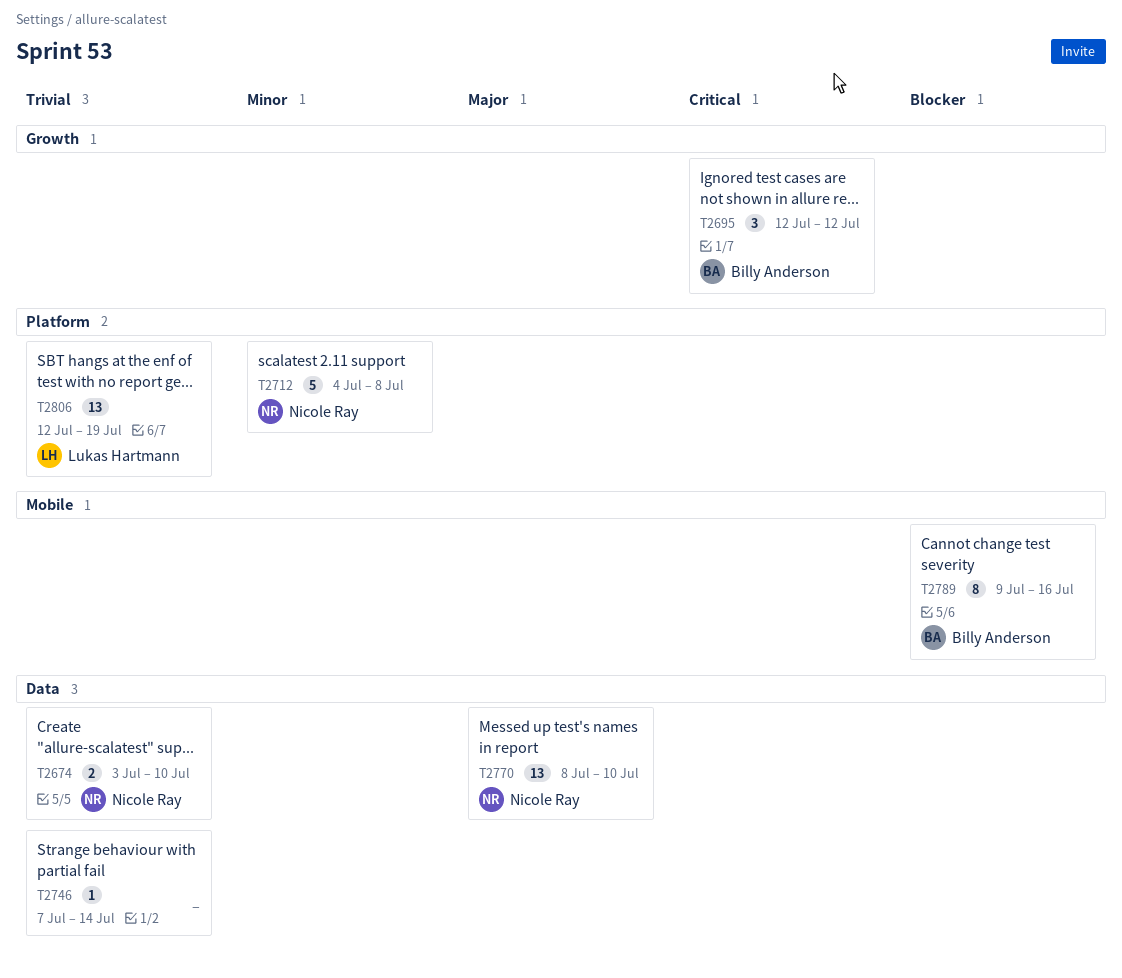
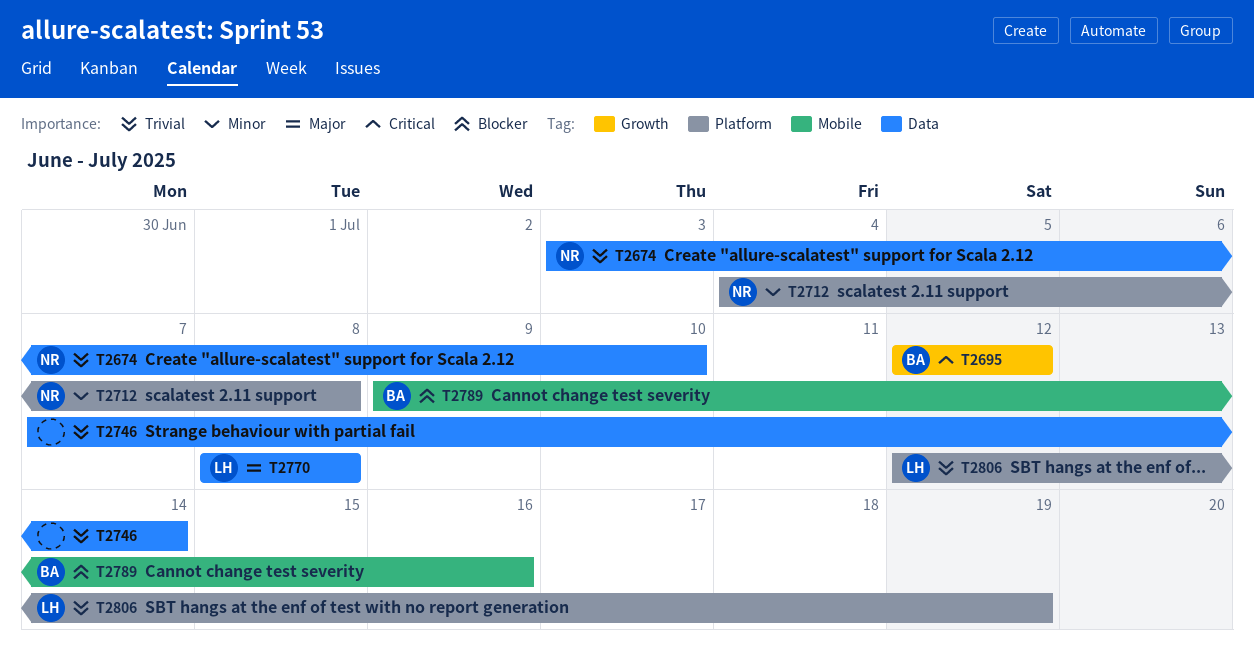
T2770, owner: Nicole Ray -> Lukas Hartmann
T2770, due: Jul 10 -> Jul 8

